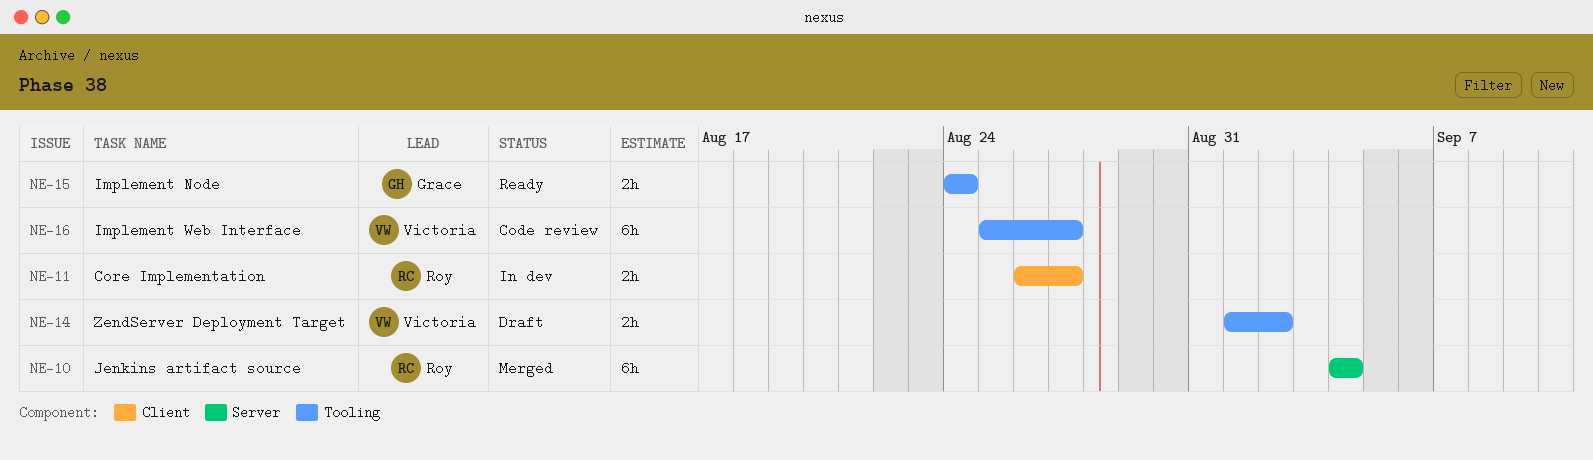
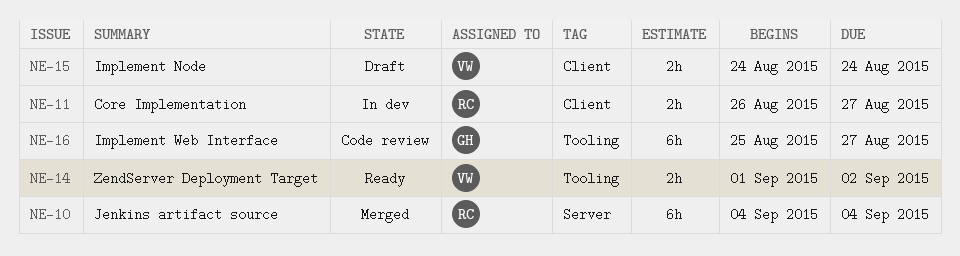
NE-14, status: Draft -> Ready
NE-15, status: Ready -> Draft
NE-15, owner: Grace -> Victoria
NE-15, label: Tooling -> Client
NE-16, owner: Victoria -> Grace

